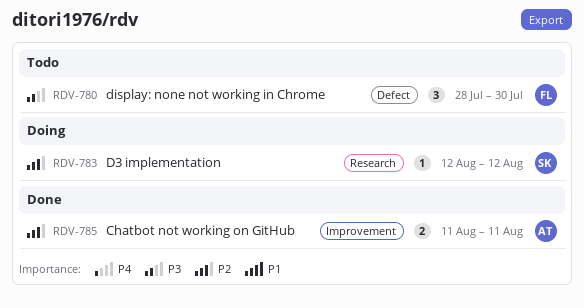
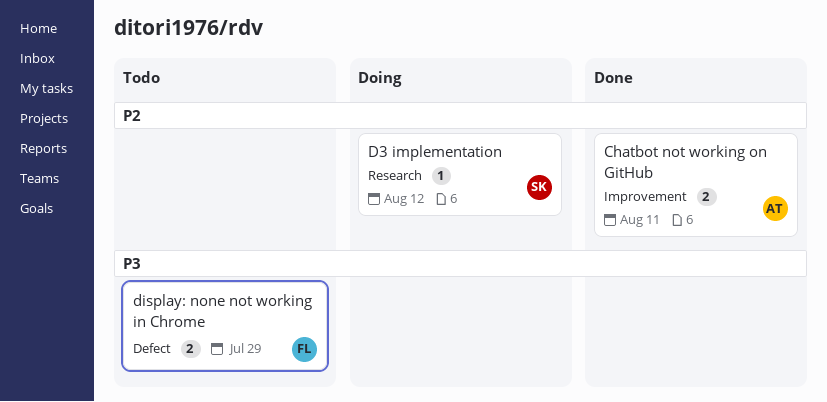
display: none not working in Chrome, estimate: 3 -> 2
display: none not working in Chrome, due: Jul 30 -> Jul 29

